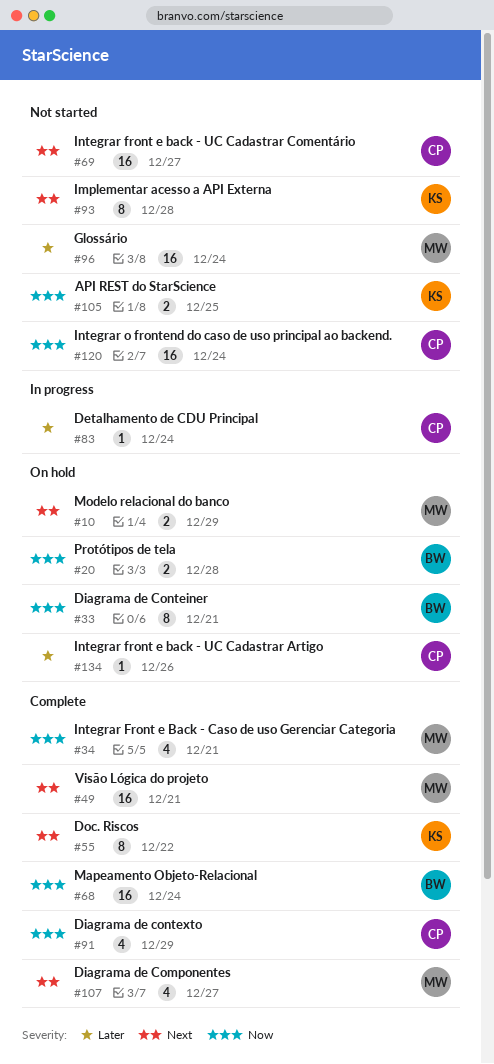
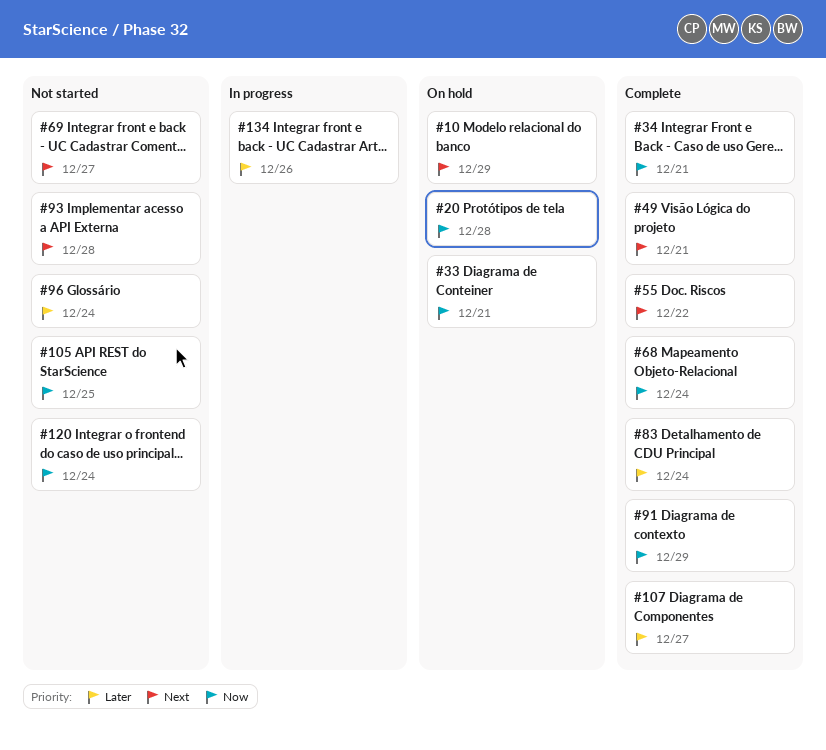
#83, status: In progress -> Complete
#107, priority: Next -> Later
#134, status: On hold -> In progress

